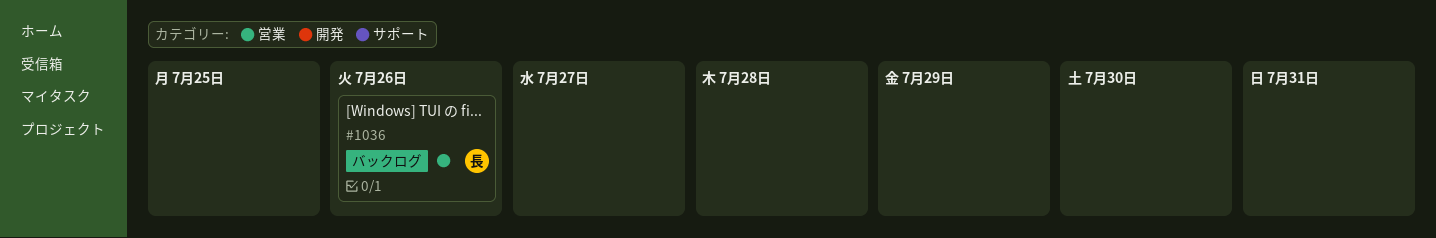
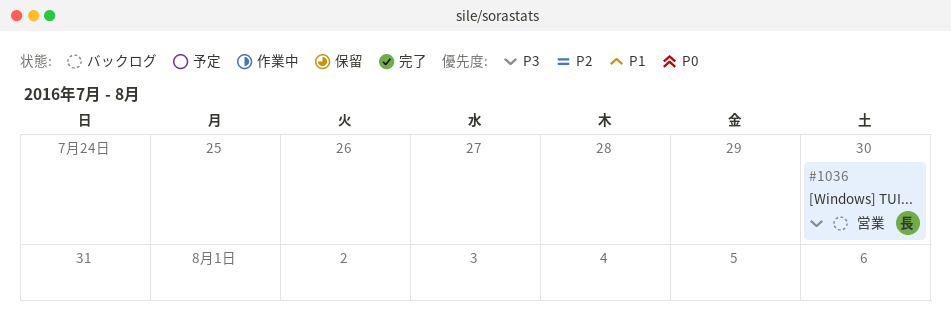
#1036, due: Jul 26 -> Jul 30

